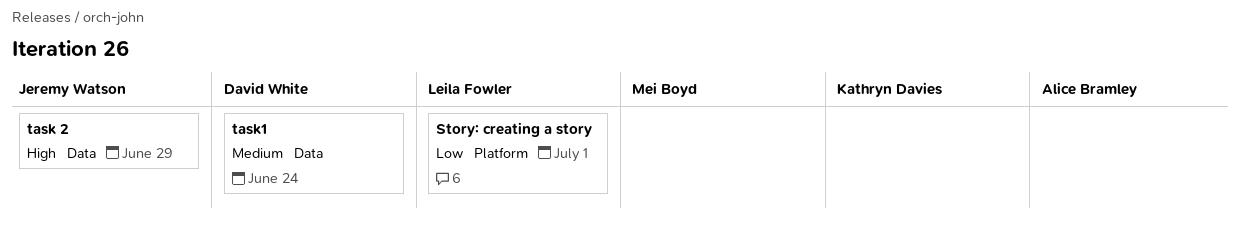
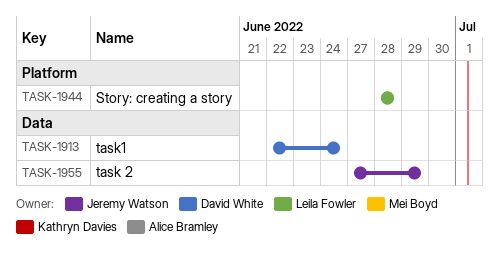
Story: creating a story, due: Jul 1 -> Jun 28

